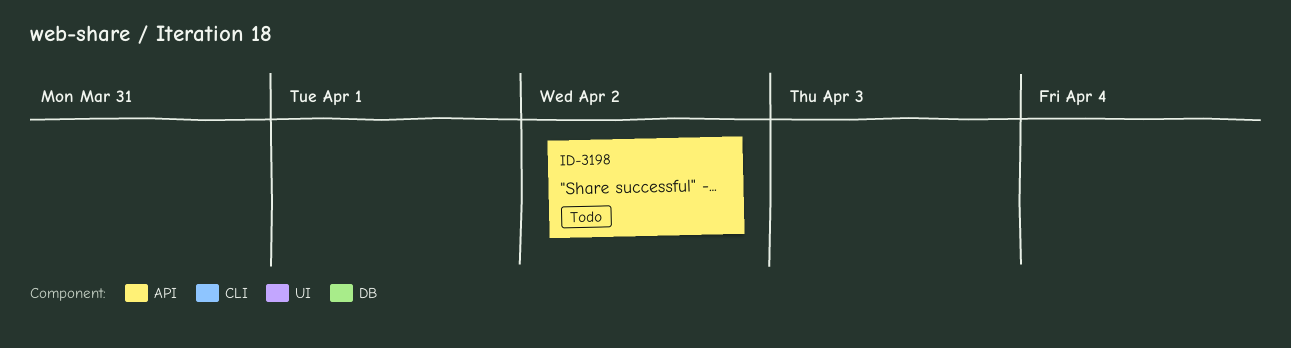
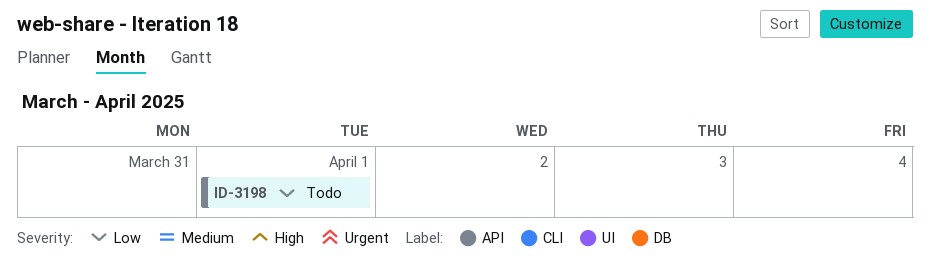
ID-3198, due: Apr 2 -> Apr 1

